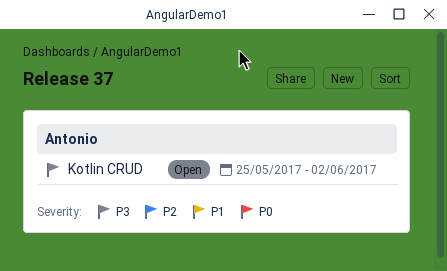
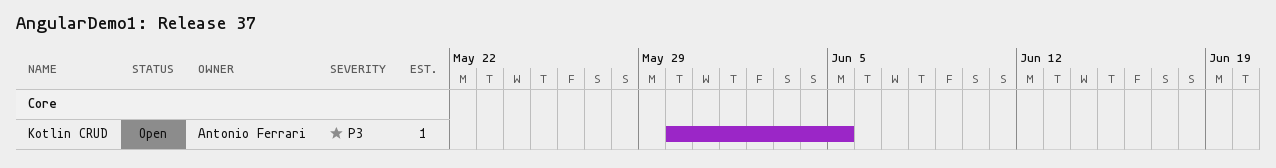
Kotlin CRUD, start: May 25 -> May 30
Kotlin CRUD, due: Jun 2 -> Jun 5

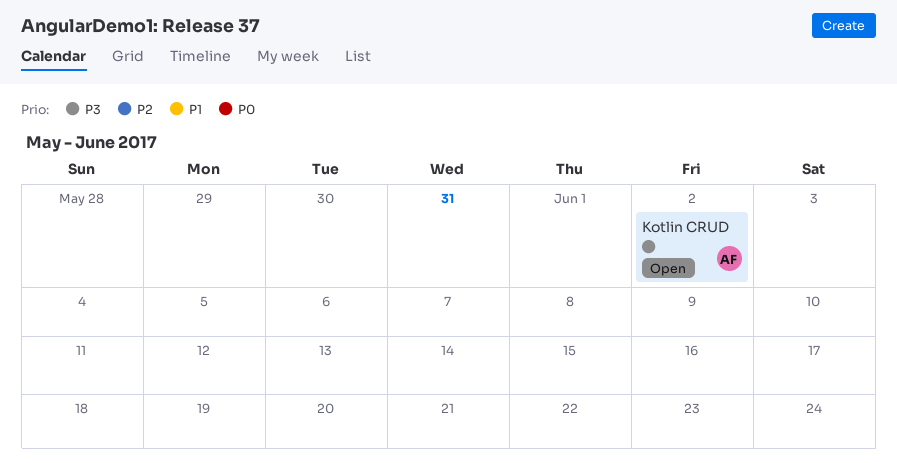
Kotlin CRUD, due: Jun 5 -> Jun 2

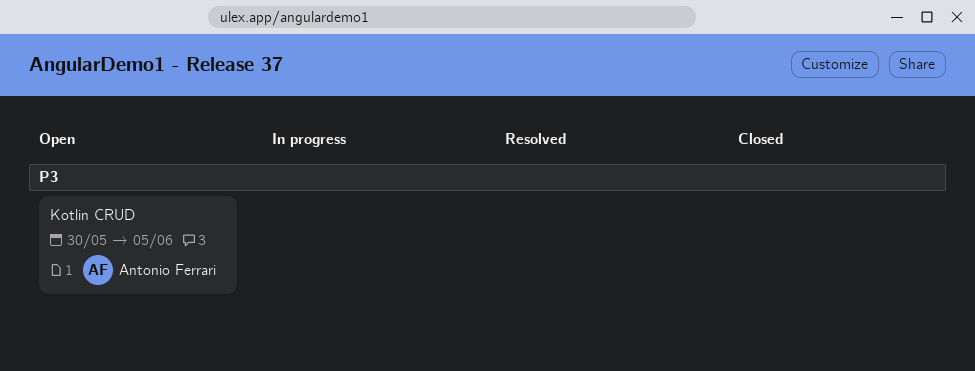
Kotlin CRUD, due: Jun 2 -> Jun 5

